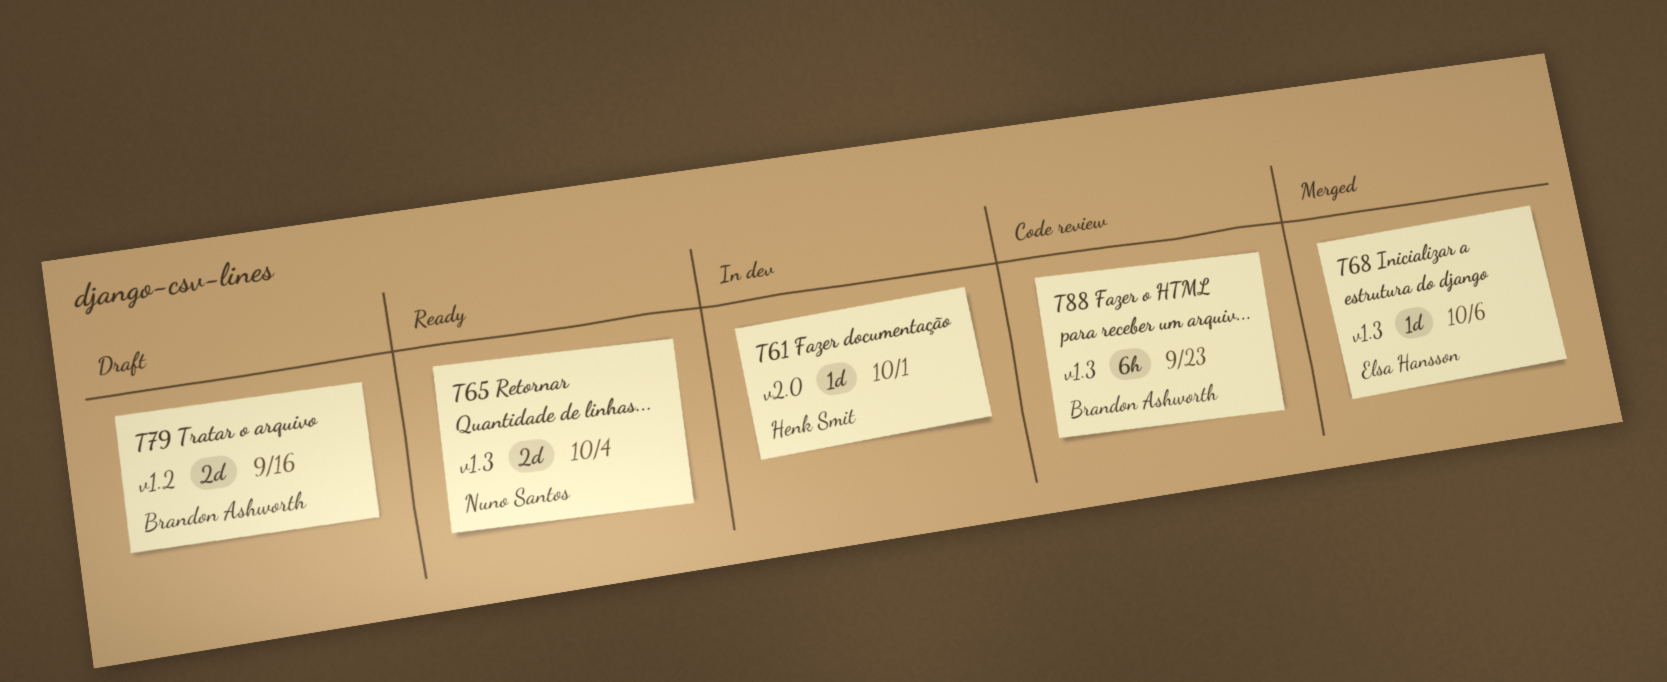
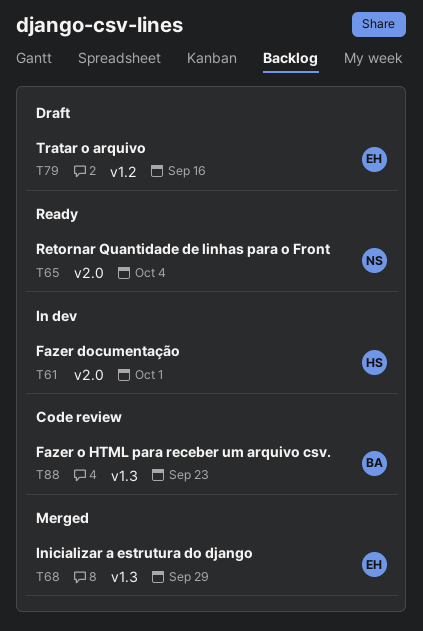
T65, label: v1.3 -> v2.0
T68, due: Oct 6 -> Sep 29
T79, owner: Brandon Ashworth -> Elsa Hansson

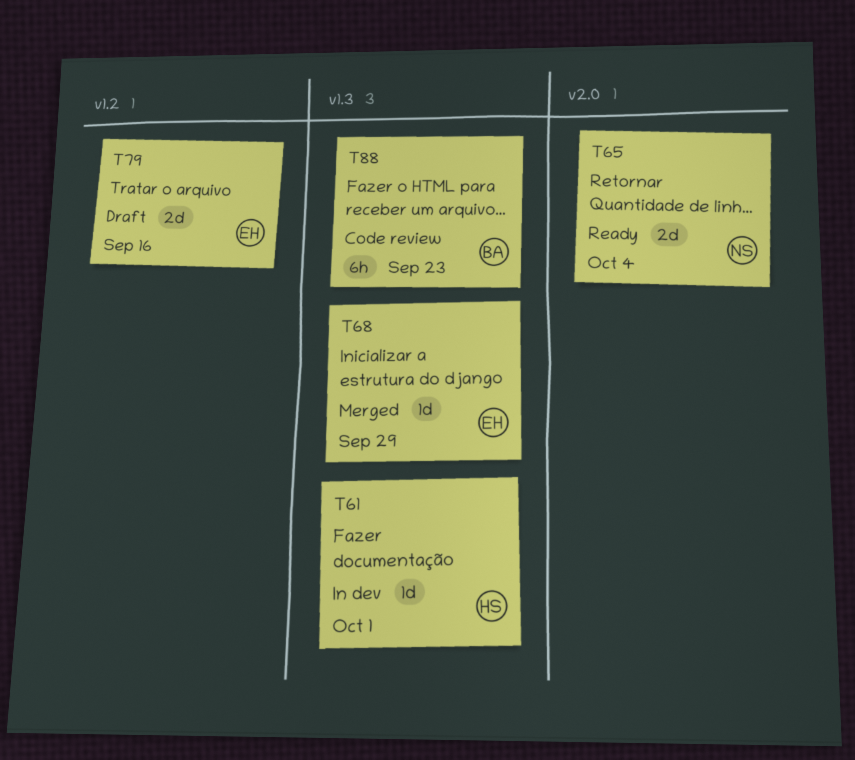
T61, label: v2.0 -> v1.3

